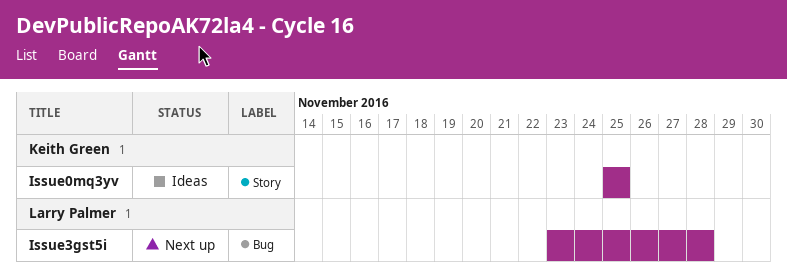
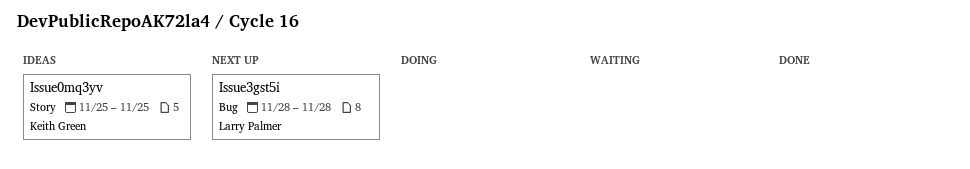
Issue3gst5i, start: Nov 23 -> Nov 28

